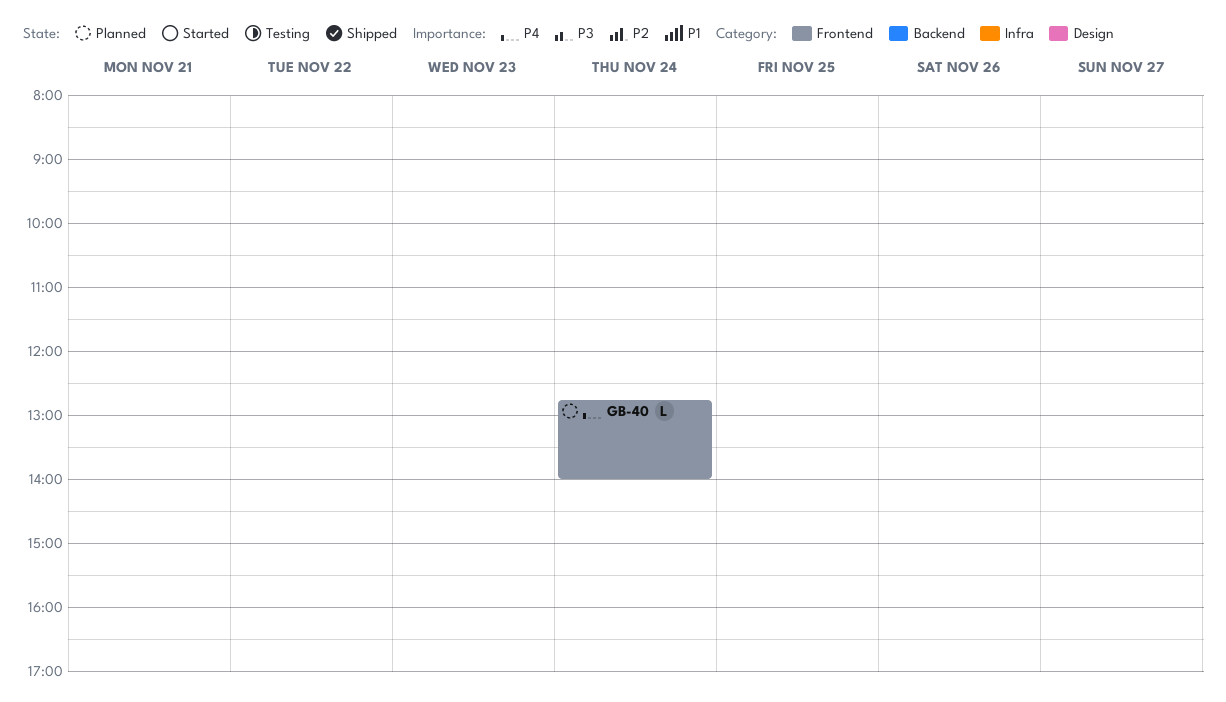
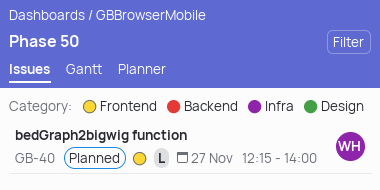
GB-40, day: Nov 24 -> Nov 27
GB-40, begins: 12:45 -> 12:15

